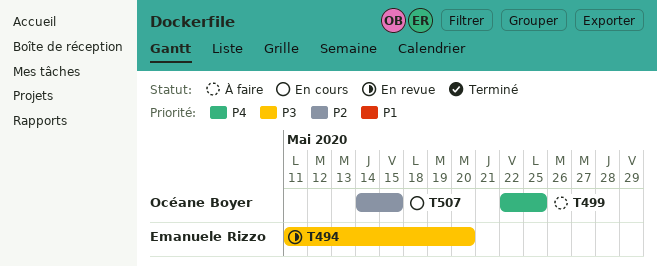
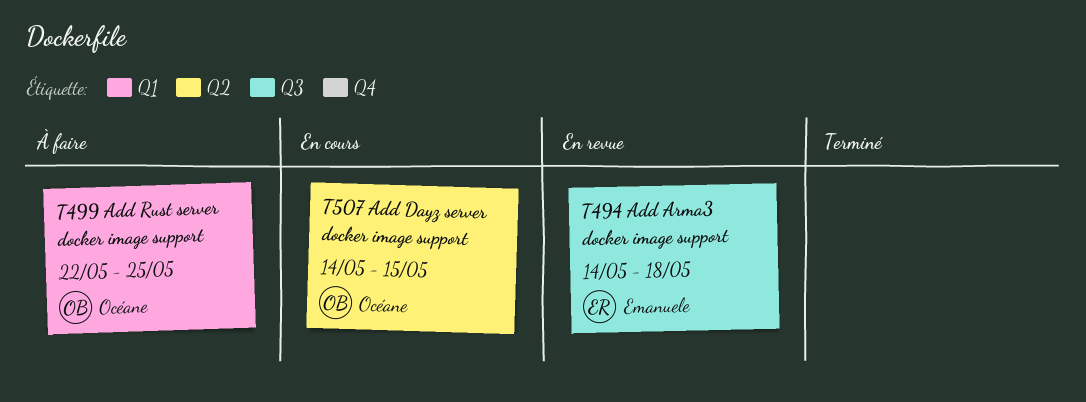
T494, start: May 11 -> May 14
T494, due: May 20 -> May 18

